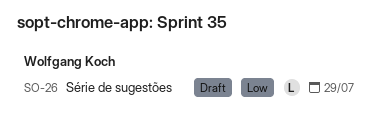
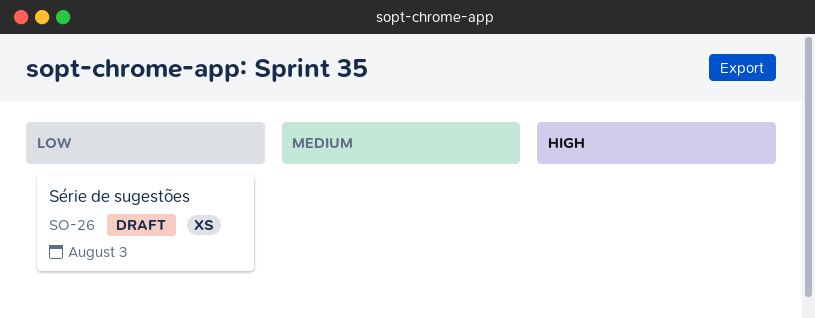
SO-26, estimate: L -> XS
SO-26, due: Jul 29 -> Aug 3

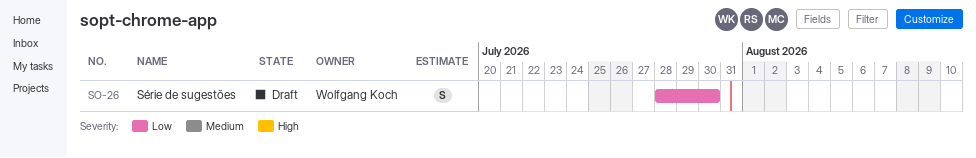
SO-26, estimate: XS -> S
SO-26, due: Aug 3 -> Jul 30

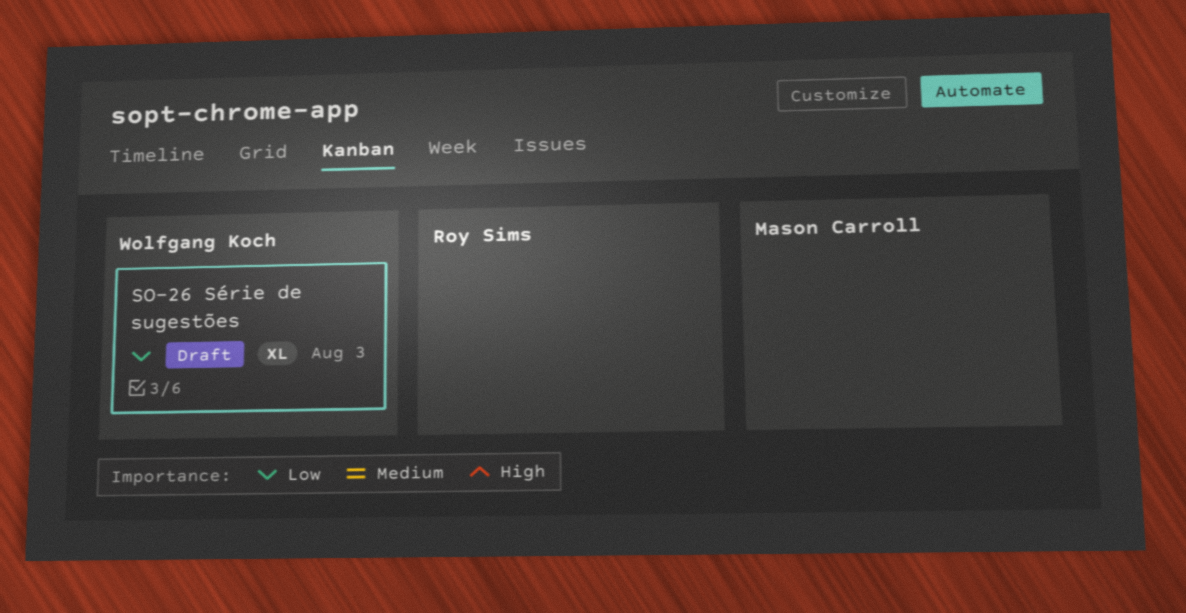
SO-26, estimate: S -> XL
SO-26, due: Jul 30 -> Aug 3

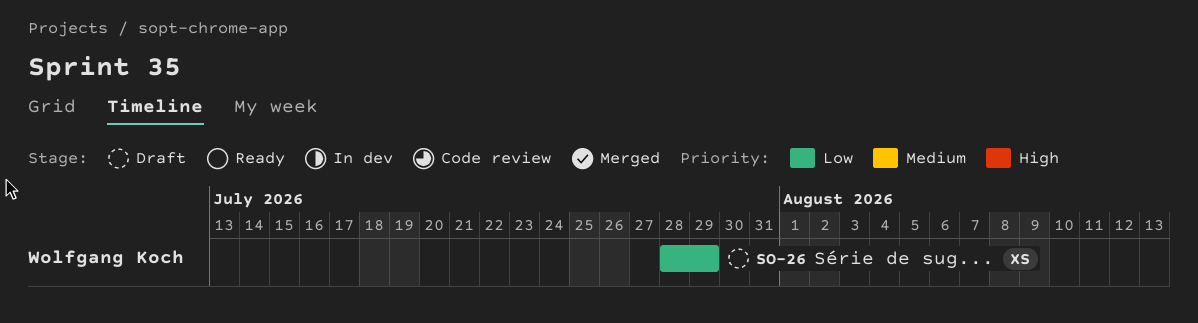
SO-26, estimate: XL -> XS
SO-26, due: Aug 3 -> Jul 29

